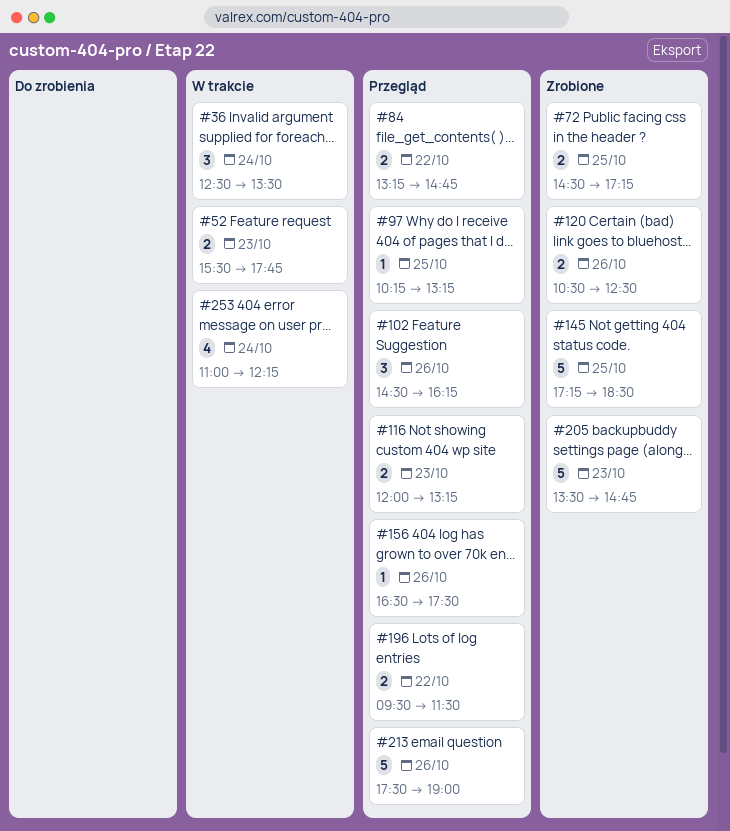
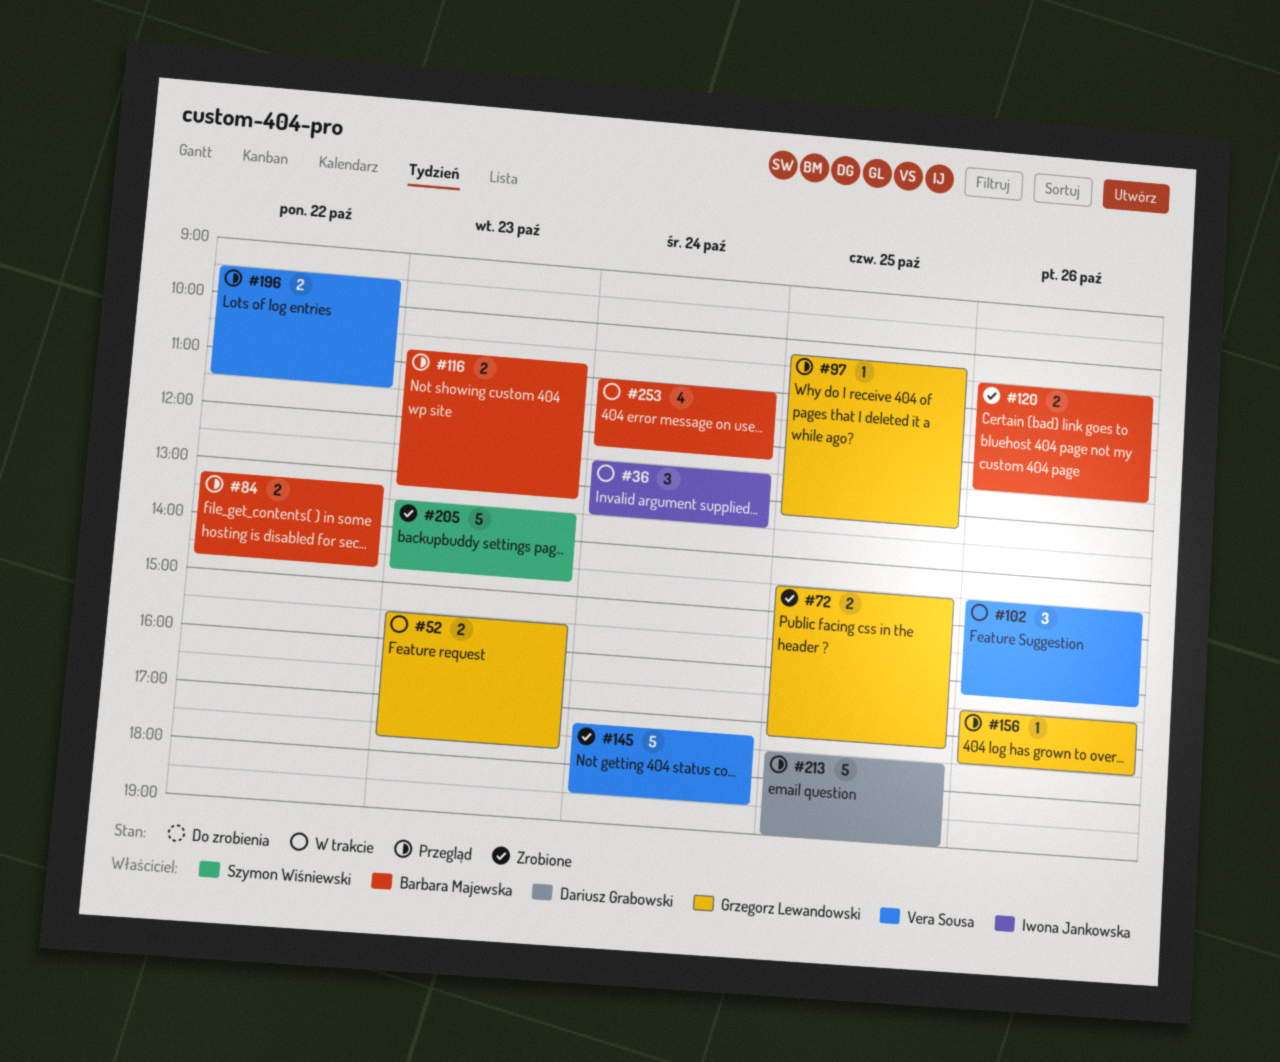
#102, status: Przegląd -> W trakcie
#116, begins: 12:00 -> 10:45
#145, day: Oct 25 -> Oct 24
#213, day: Oct 26 -> Oct 25

